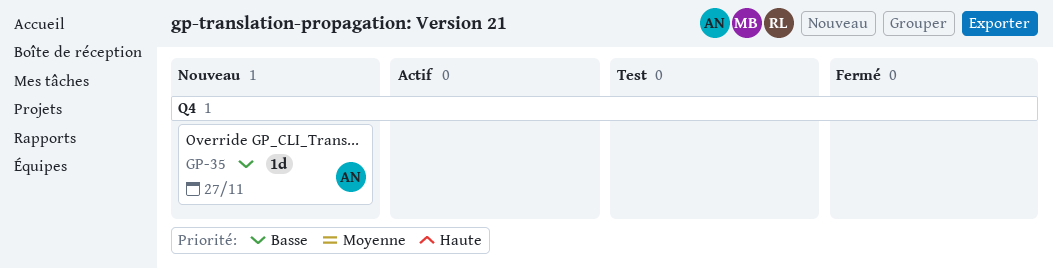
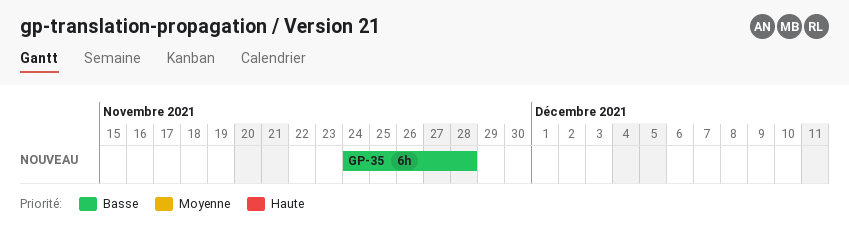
GP-35, estimate: 1d -> 6h
GP-35, due: Nov 27 -> Nov 28

